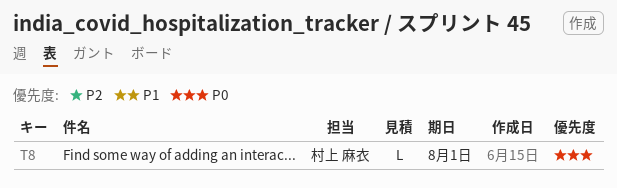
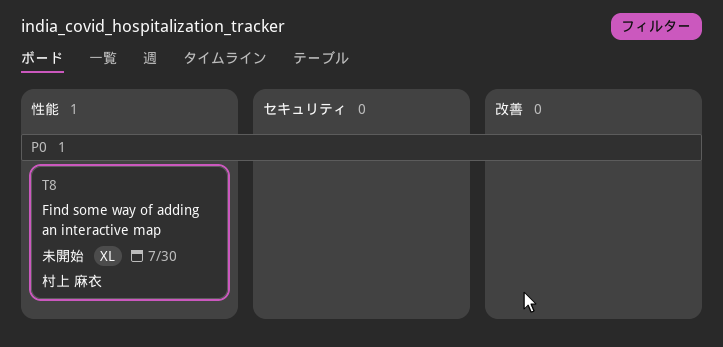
T8, estimate: L -> XL
T8, due: Aug 1 -> Jul 30

